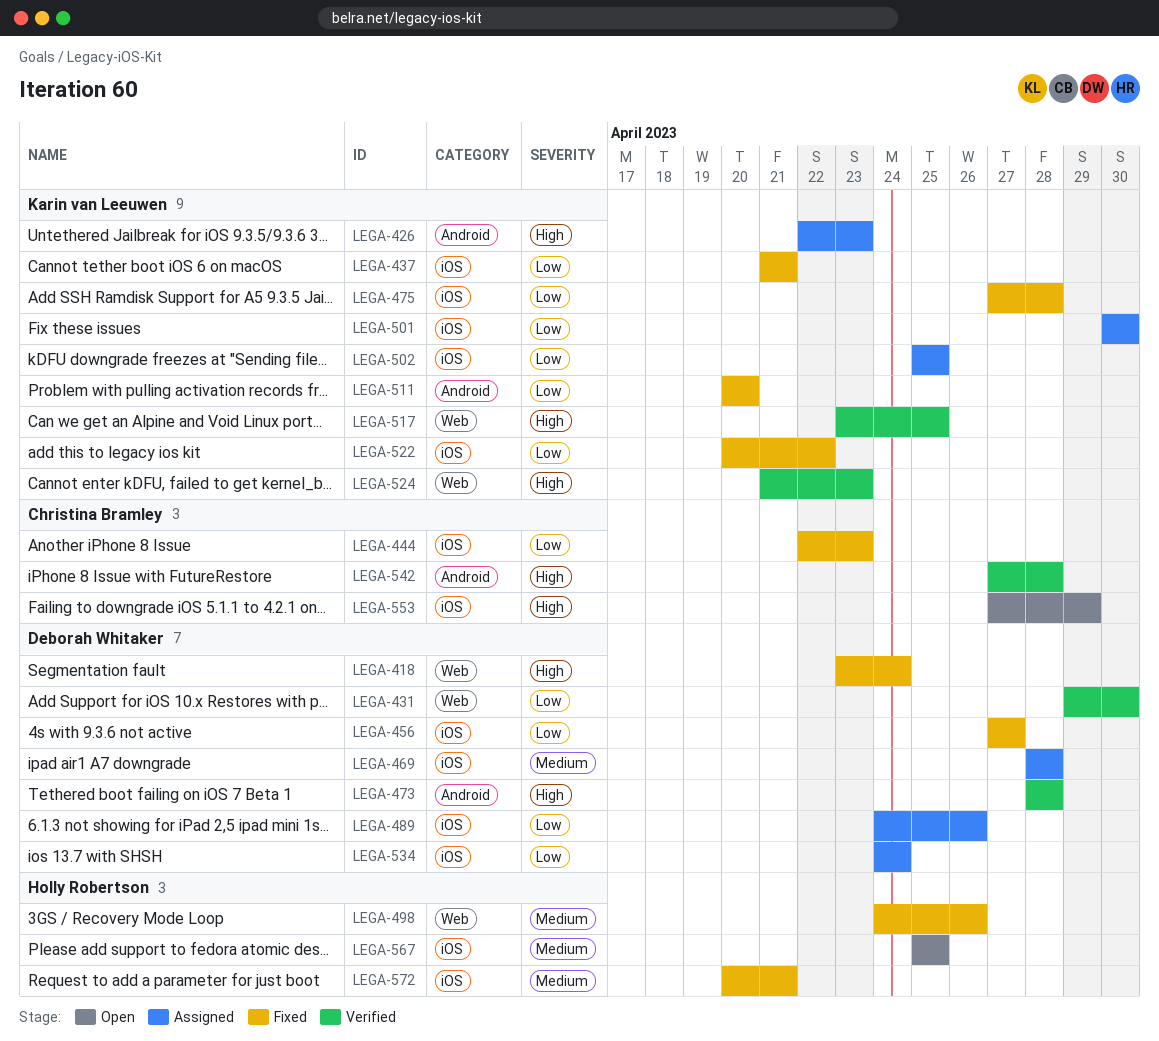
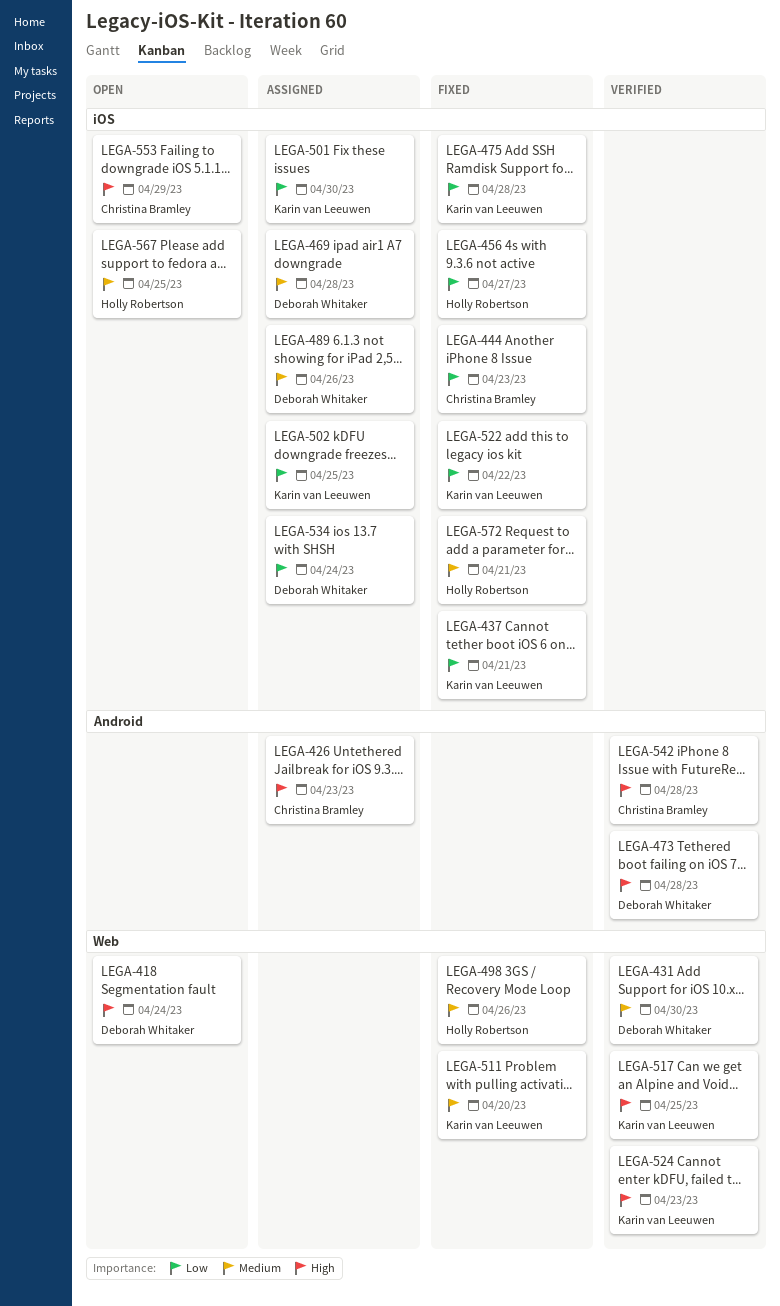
LEGA-418, status: Fixed -> Open
LEGA-426, owner: Karin van Leeuwen -> Christina Bramley
LEGA-431, priority: Low -> Medium
LEGA-456, owner: Deborah Whitaker -> Holly Robertson
LEGA-489, priority: Low -> Medium
LEGA-511, priority: Low -> Medium
LEGA-511, label: Android -> Web

